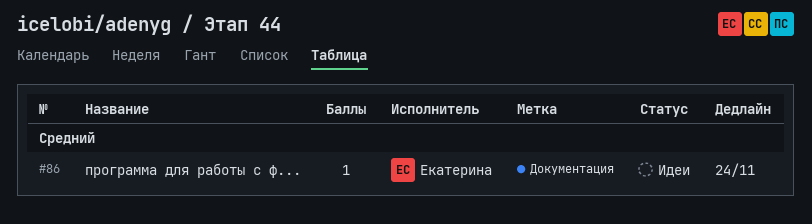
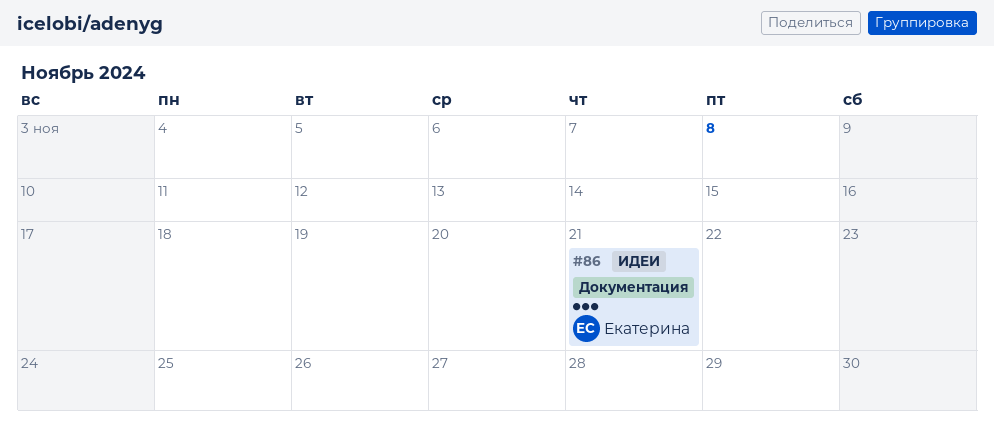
#86, estimate: 1 -> 3
#86, due: Nov 24 -> Nov 21

